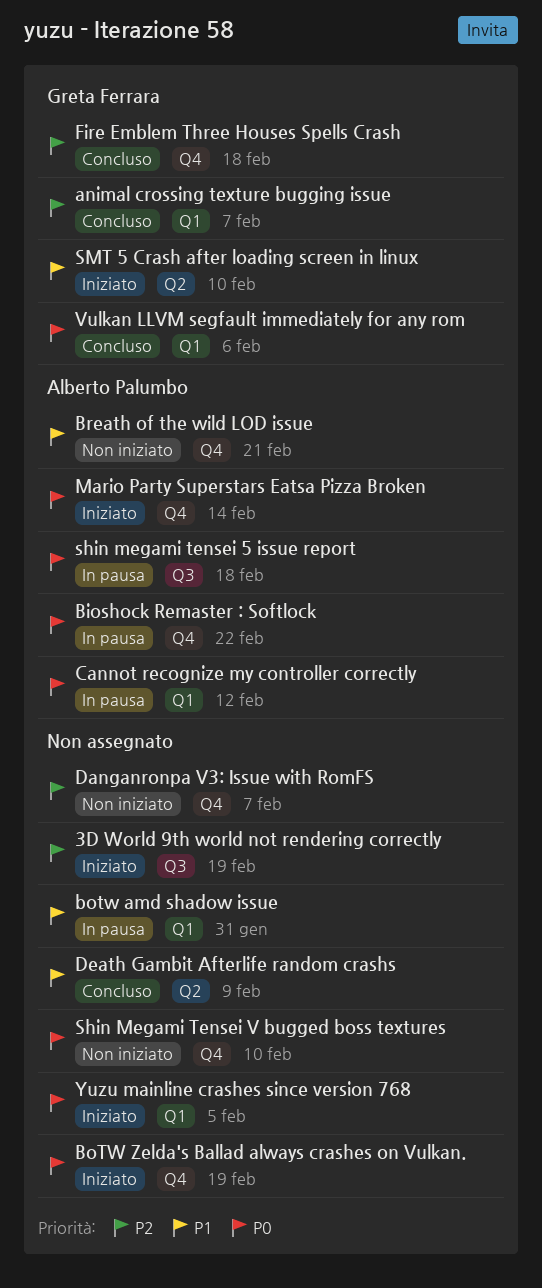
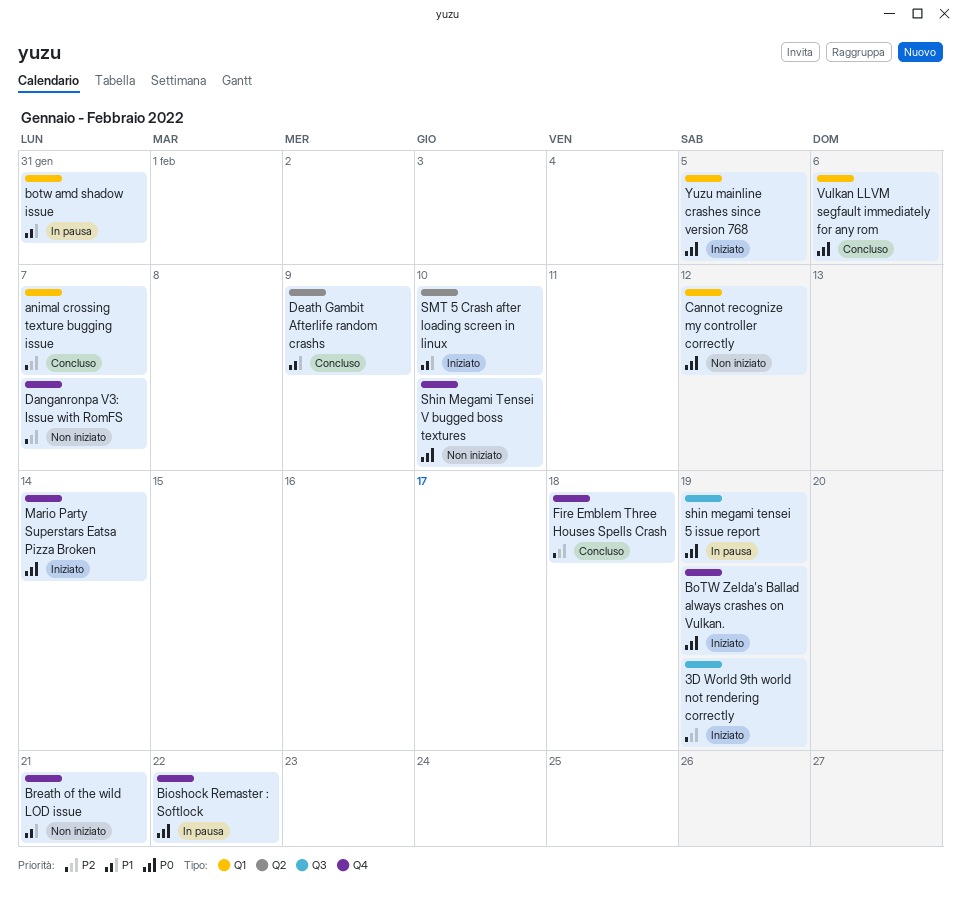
Cannot recognize my controller correctly, status: In pausa -> Non iniziato
shin megami tensei 5 issue report, due: Feb 18 -> Feb 19

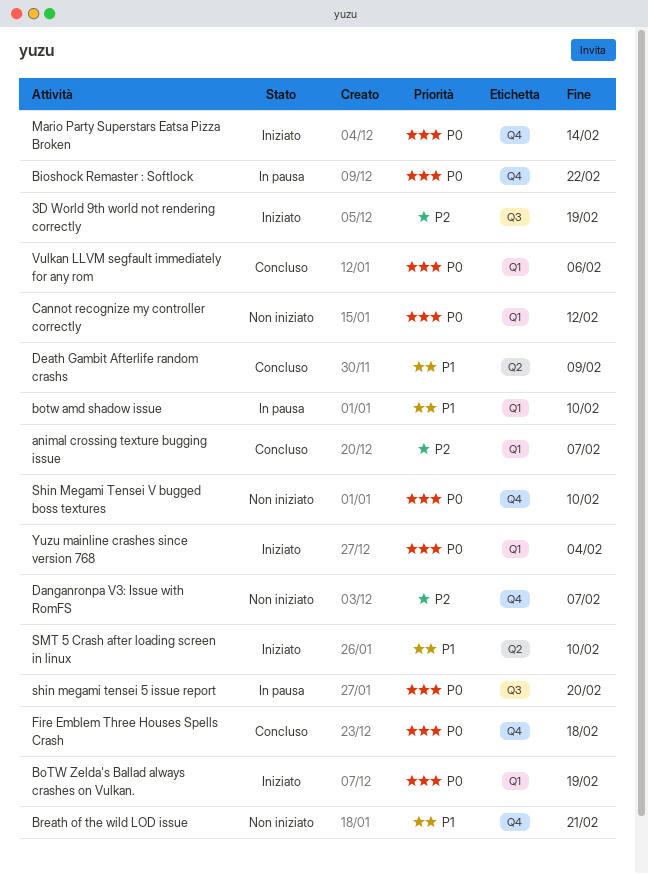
botw amd shadow issue, due: Jan 31 -> Feb 10
BoTW Zelda's Ballad always crashes on Vulkan., label: Q4 -> Q1
Fire Emblem Three Houses Spells Crash, priority: P2 -> P0
shin megami tensei 5 issue report, due: Feb 19 -> Feb 20
Yuzu mainline crashes since version 768, due: Feb 5 -> Feb 4

